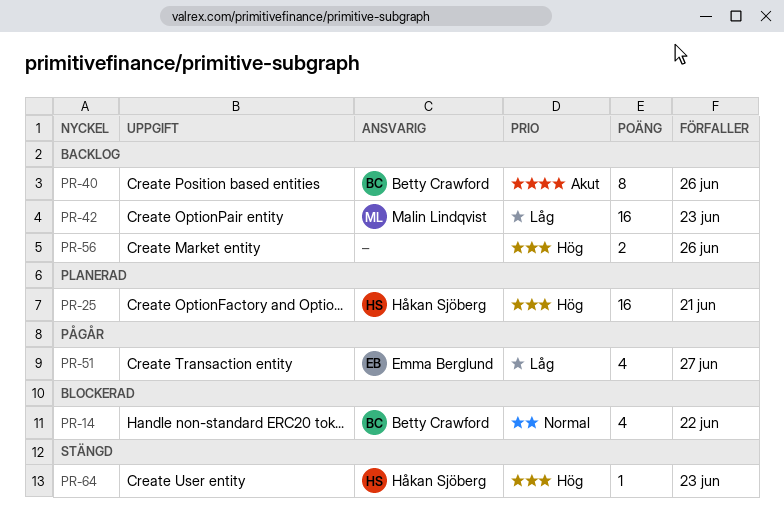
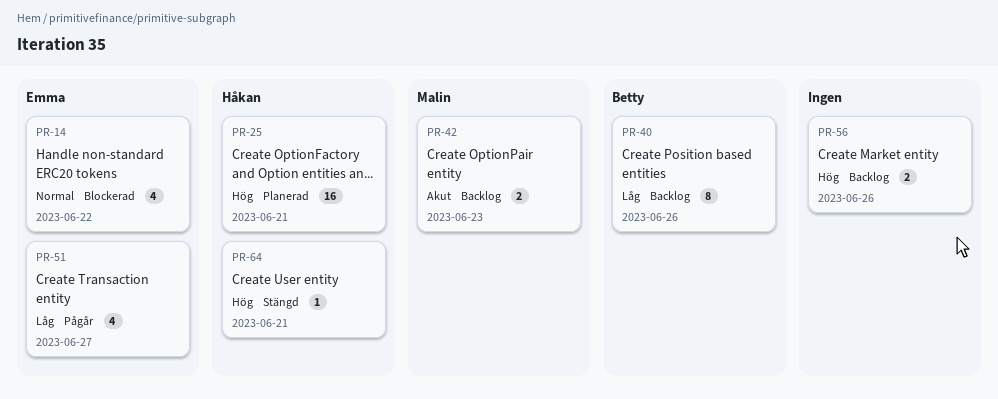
PR-14, owner: Betty Crawford -> Emma Berglund
PR-40, priority: Akut -> Låg
PR-42, priority: Låg -> Akut
PR-42, estimate: 16 -> 2
PR-64, due: Jun 23 -> Jun 21

